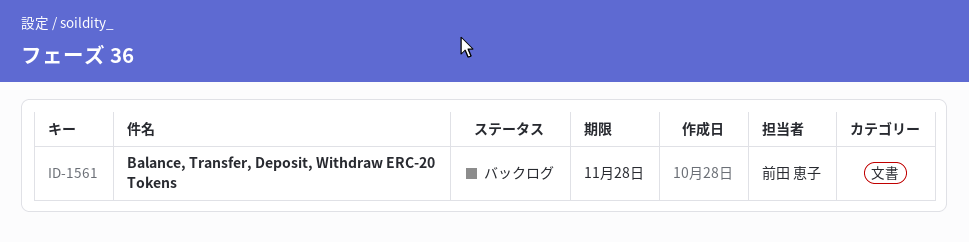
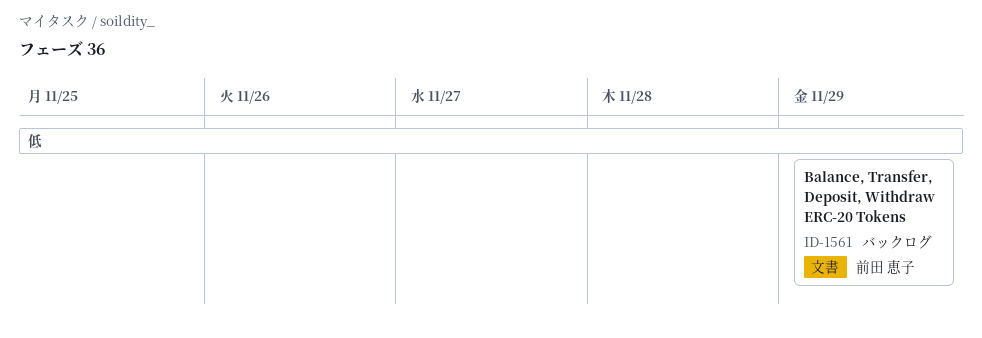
ID-1561, due: Nov 28 -> Nov 29

